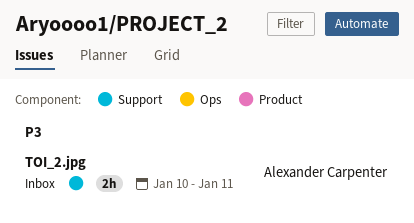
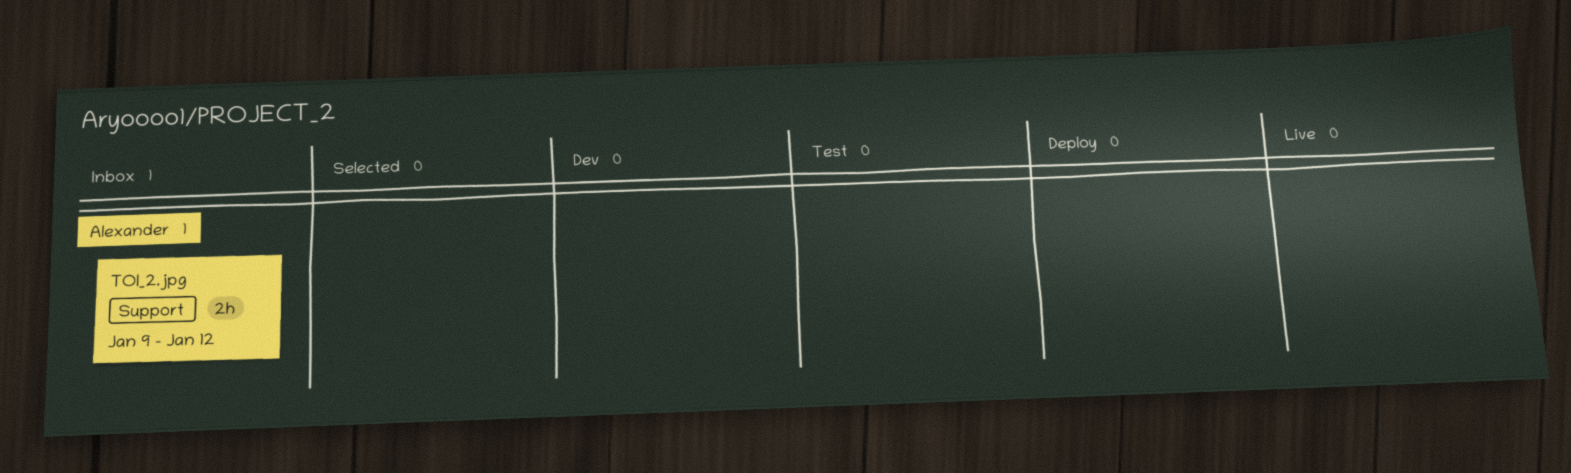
TOI_2.jpg, start: Jan 10 -> Jan 9
TOI_2.jpg, due: Jan 11 -> Jan 12

